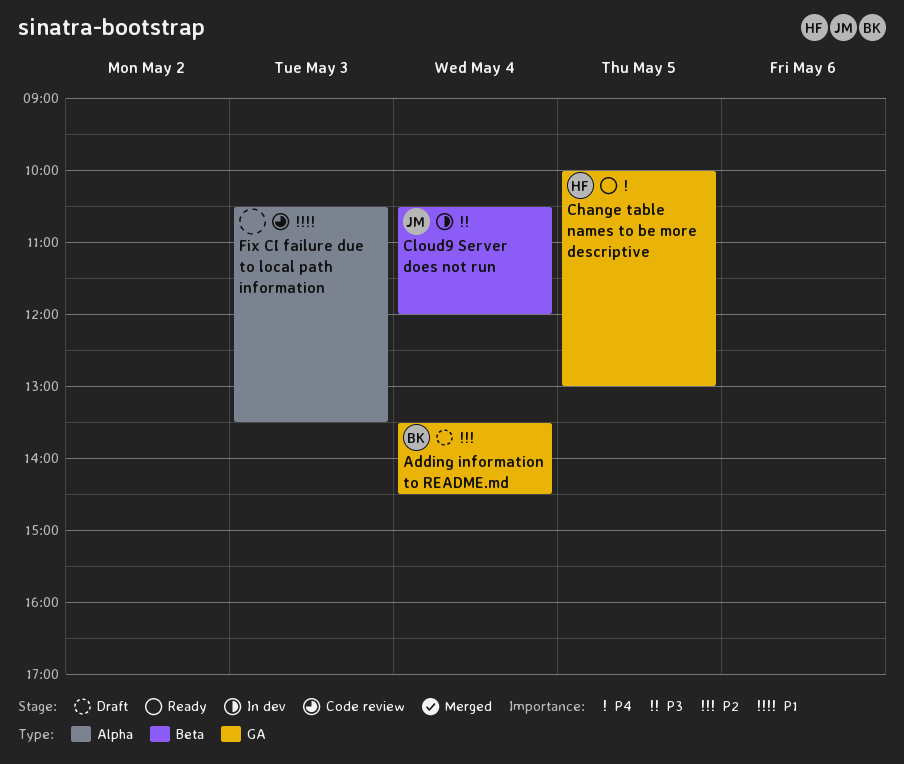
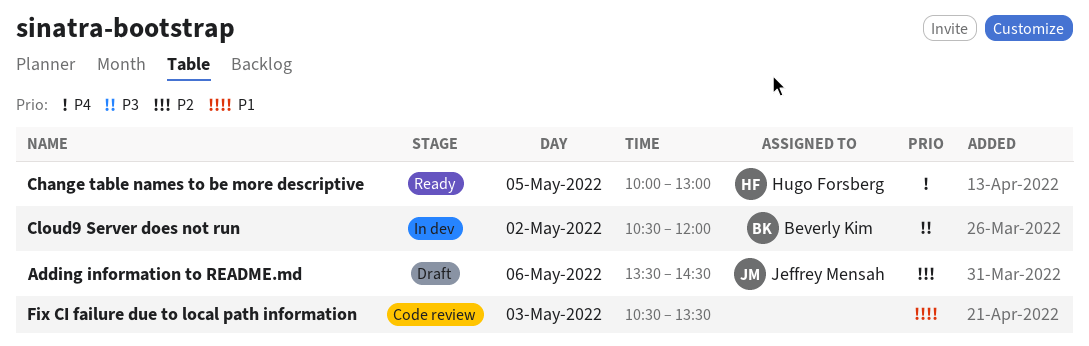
Adding information to README.md, owner: Beverly Kim -> Jeffrey Mensah
Adding information to README.md, day: May 4 -> May 6
Cloud9 Server does not run, owner: Jeffrey Mensah -> Beverly Kim
Cloud9 Server does not run, day: May 4 -> May 2

